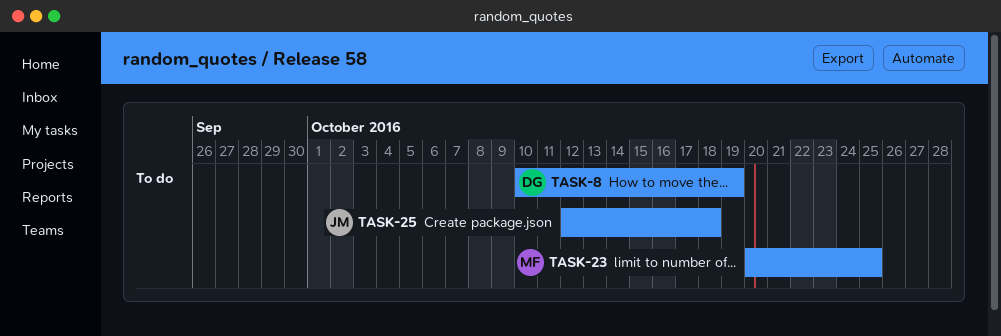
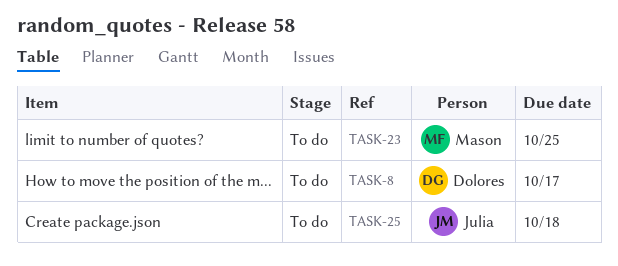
TASK-8, due: Oct 19 -> Oct 17

